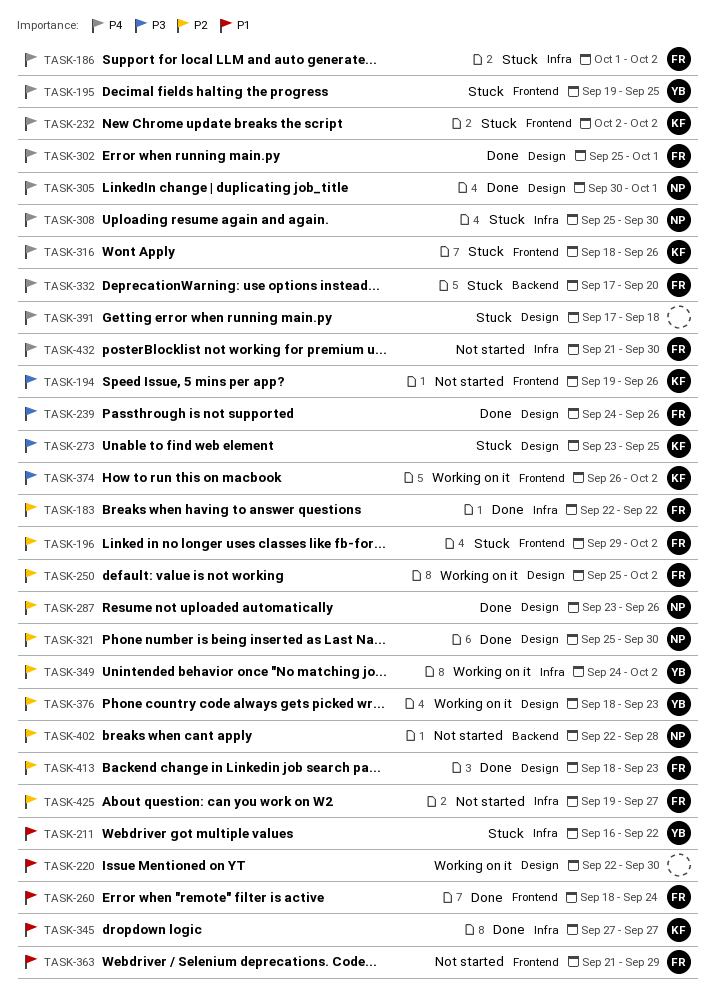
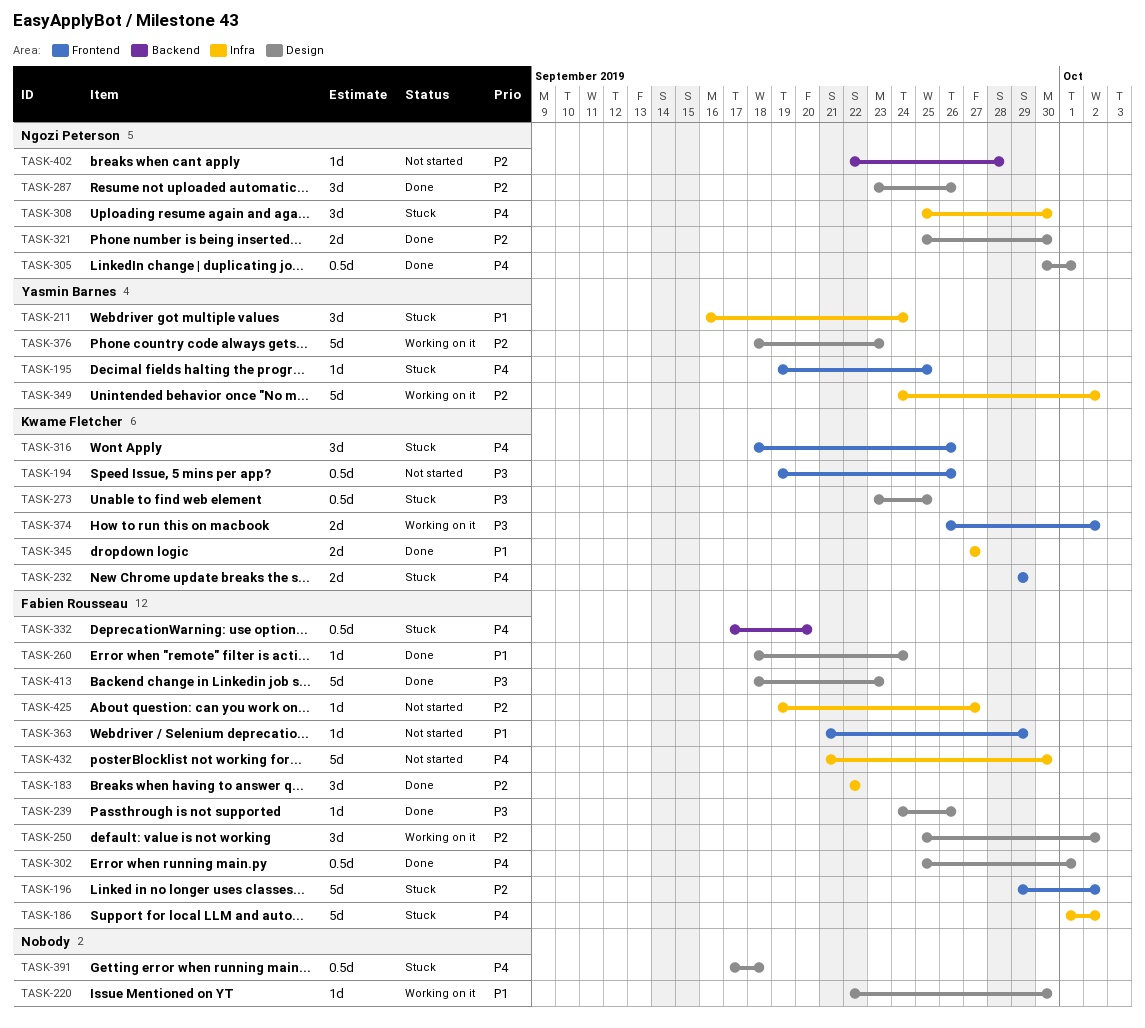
TASK-211, due: Sep 22 -> Sep 24
TASK-232, start: Oct 2 -> Sep 29
TASK-232, due: Oct 2 -> Sep 29
TASK-260, label: Frontend -> Design
TASK-413, priority: P2 -> P3

